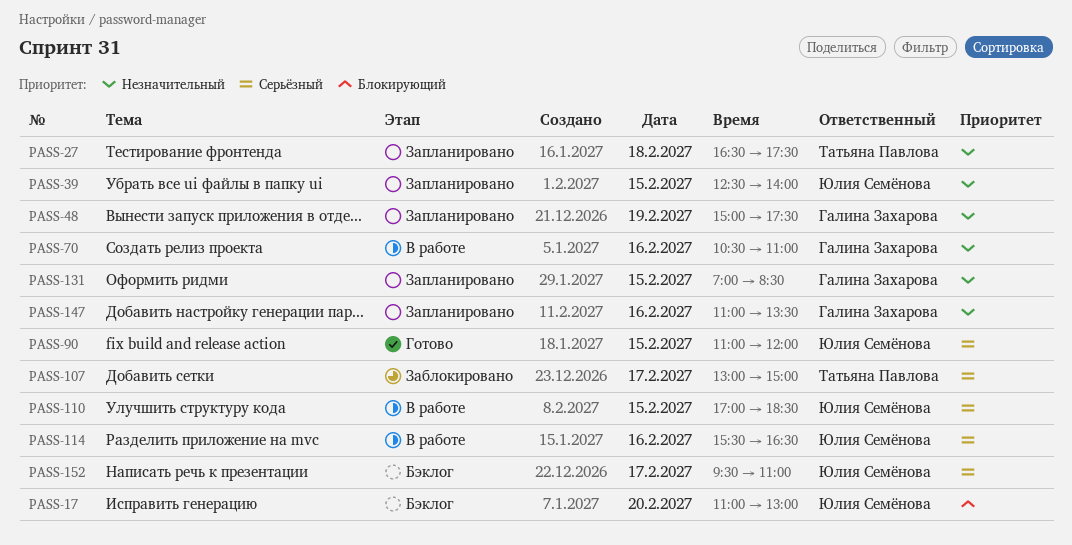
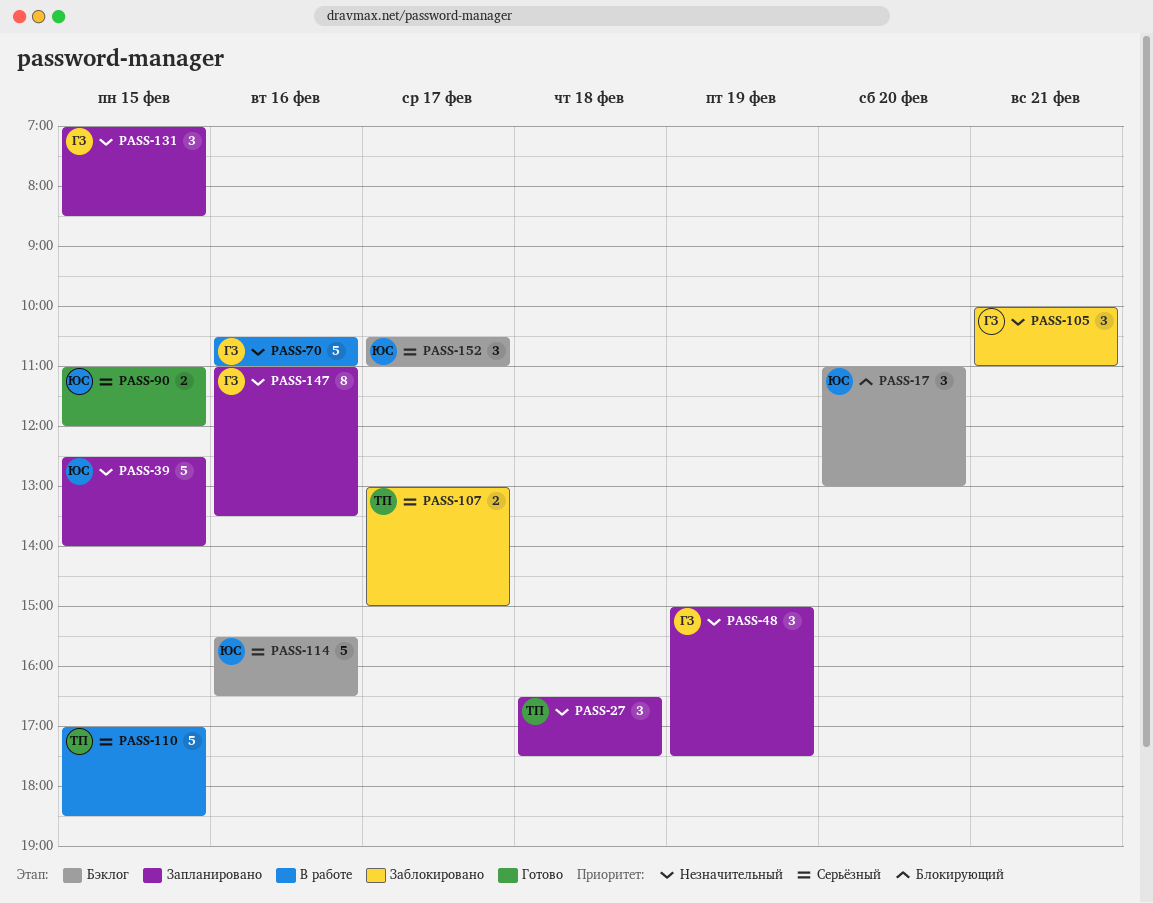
PASS-105: none -> present
PASS-110, owner: Юлия Семёнова -> Татьяна Павлова
PASS-114, status: В работе -> Бэклог
PASS-152, begins: 09:30 -> 10:30

